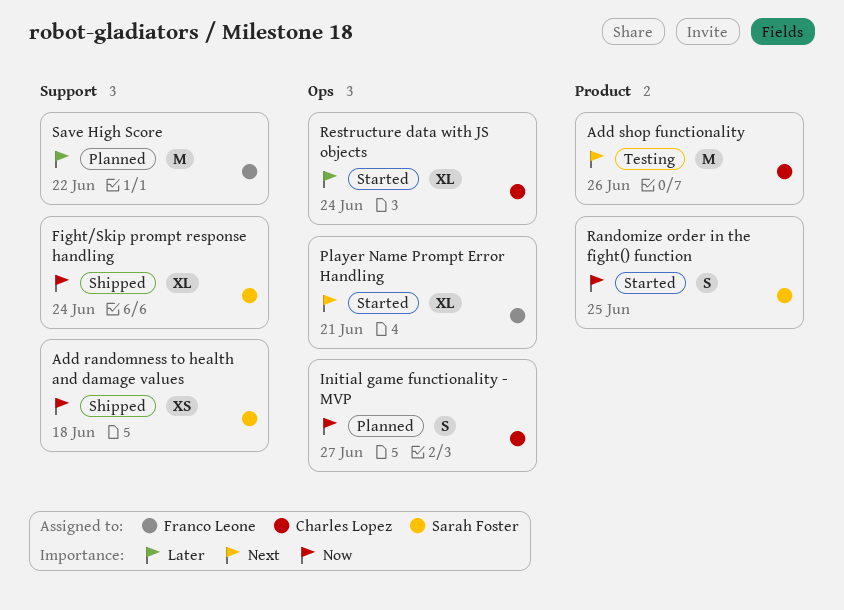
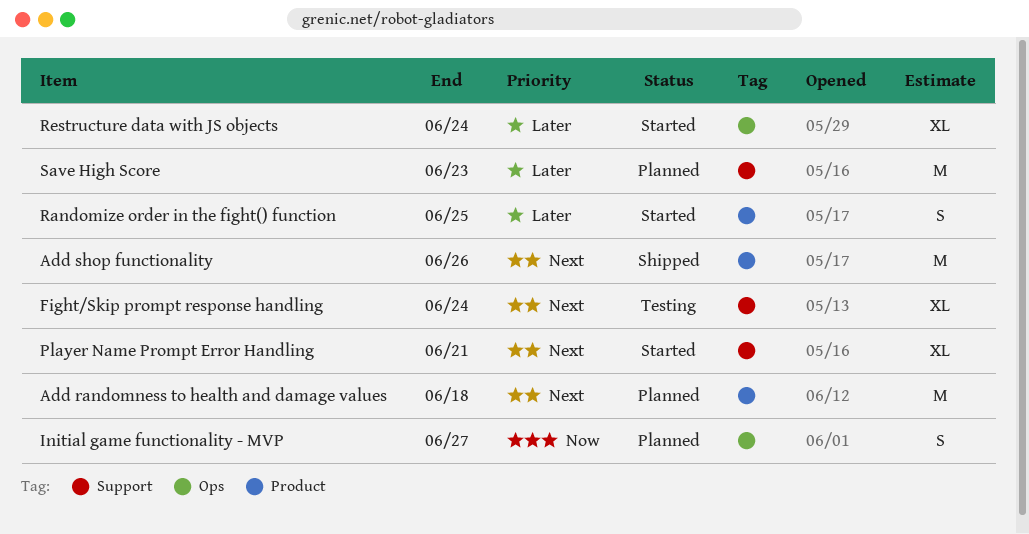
Add randomness to health and damage values, status: Shipped -> Planned
Add randomness to health and damage values, priority: Now -> Next
Add randomness to health and damage values, label: Support -> Product
Add randomness to health and damage values, estimate: XS -> M
Add shop functionality, status: Testing -> Shipped
Fight/Skip prompt response handling, status: Shipped -> Testing
Fight/Skip prompt response handling, priority: Now -> Next
Player Name Prompt Error Handling, label: Ops -> Support
Randomize order in the fight() function, priority: Now -> Later
Save High Score, due: Jun 22 -> Jun 23

